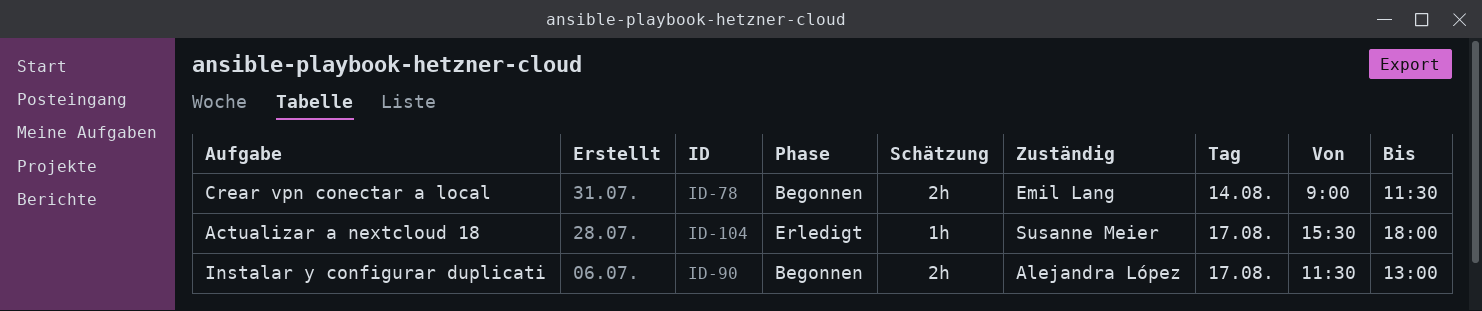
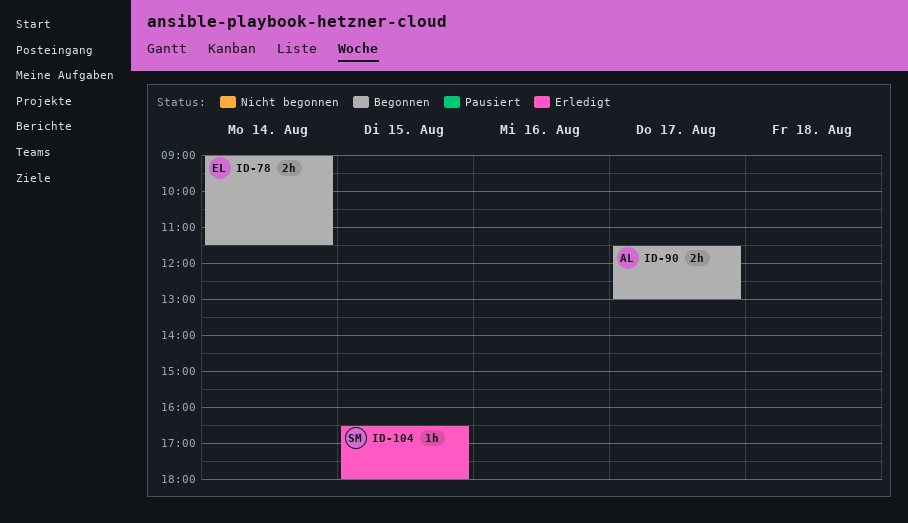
ID-104, day: Aug 17 -> Aug 15
ID-104, begins: 15:30 -> 16:30

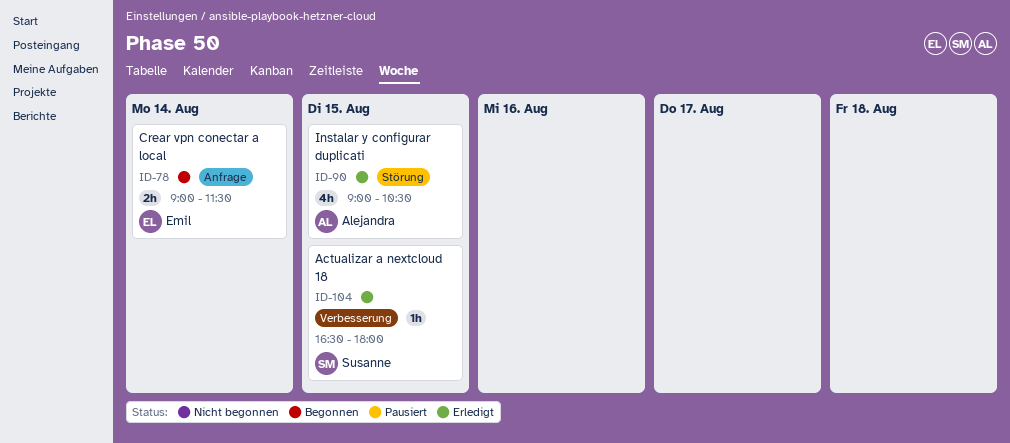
ID-90, status: Begonnen -> Erledigt
ID-90, estimate: 2h -> 4h
ID-90, day: Aug 17 -> Aug 15
ID-90, begins: 11:30 -> 09:00
ID-90, ends: 13:00 -> 10:30

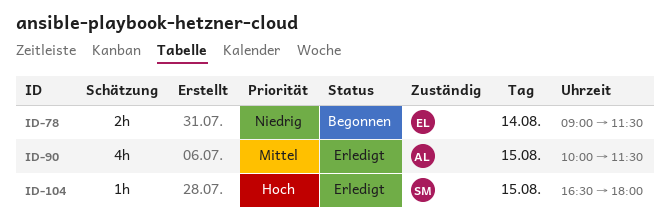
ID-90, begins: 09:00 -> 10:00
ID-90, ends: 10:30 -> 11:30

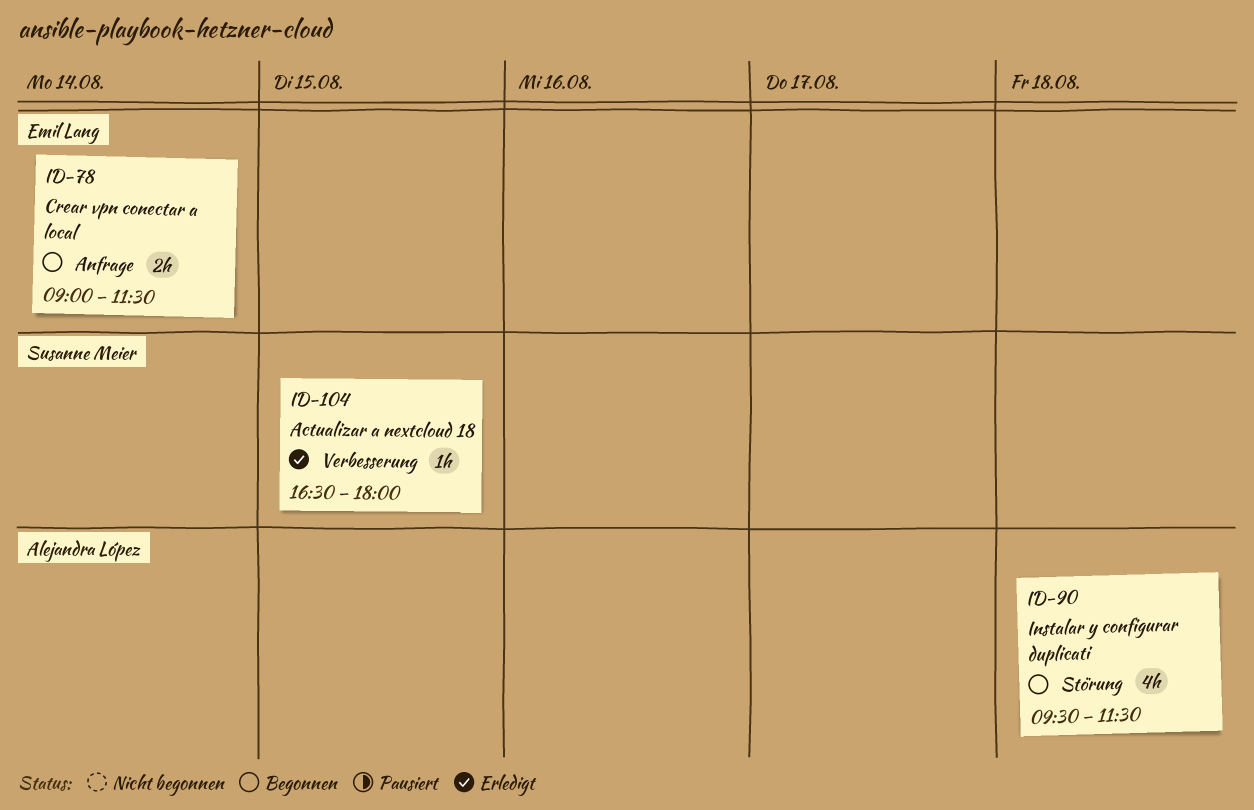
ID-90, status: Erledigt -> Begonnen
ID-90, day: Aug 15 -> Aug 18
ID-90, begins: 10:00 -> 09:30

